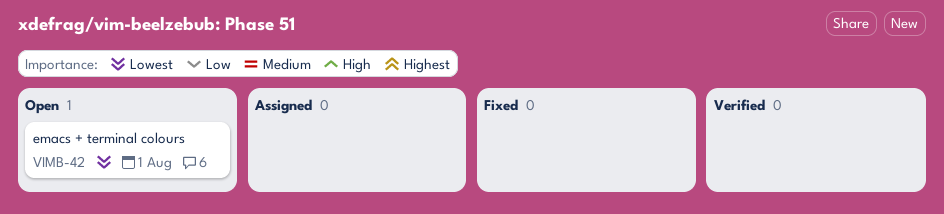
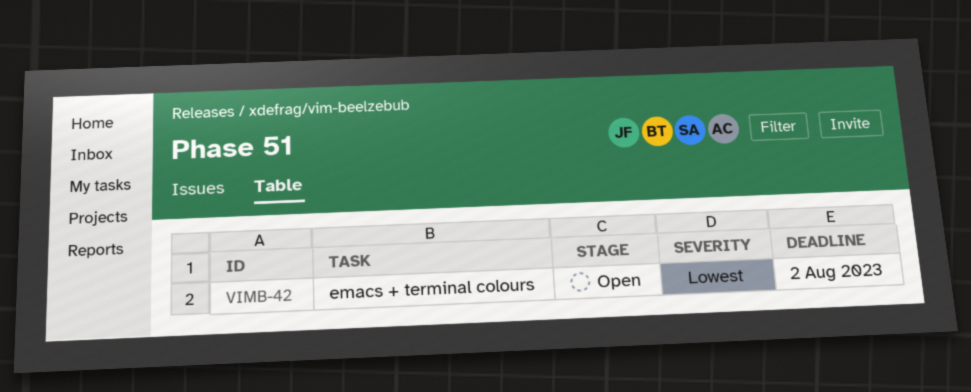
VIMB-42, due: Aug 1 -> Aug 2

